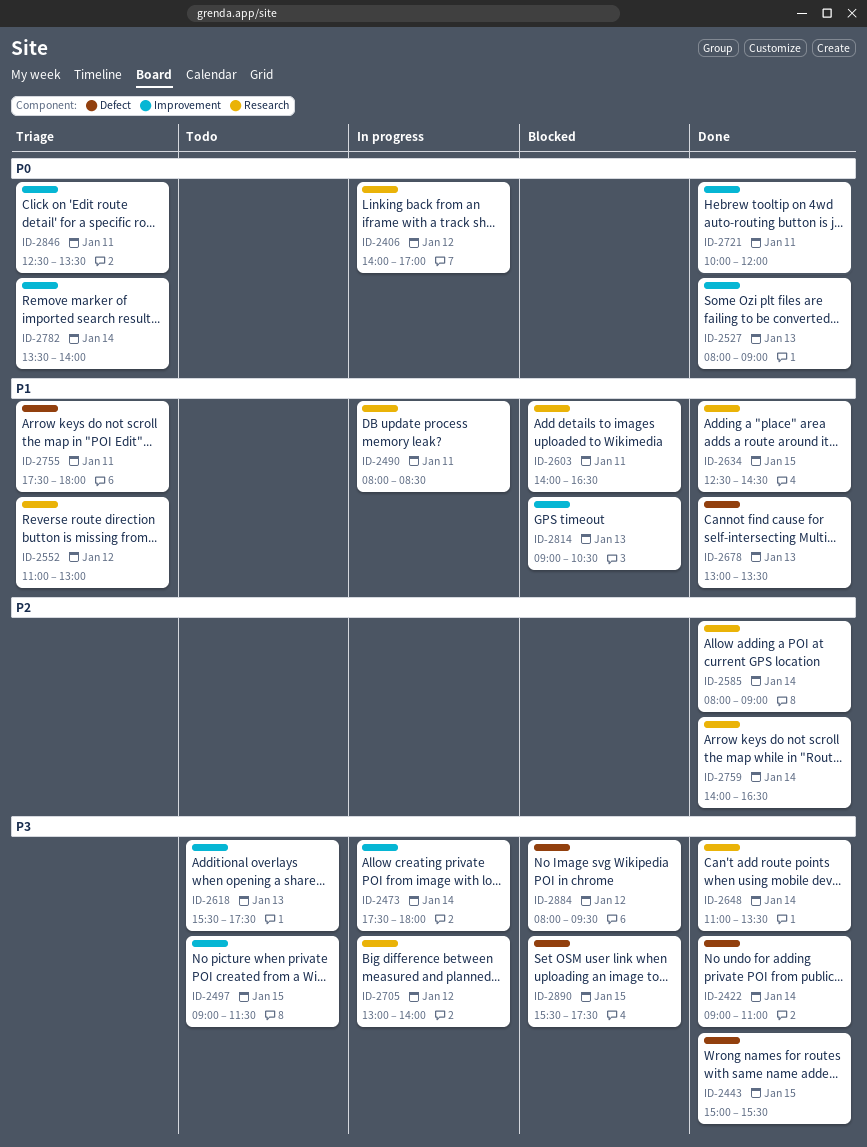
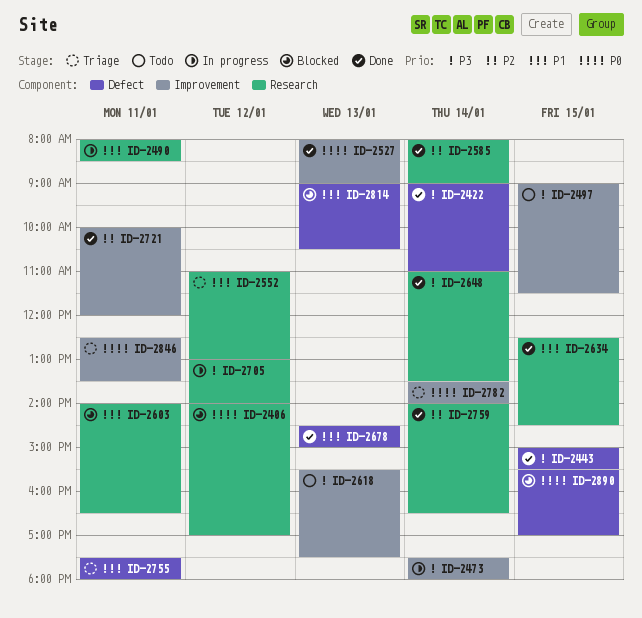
ID-2406, status: In progress -> Blocked
ID-2678, begins: 13:00 -> 14:30
ID-2678, ends: 13:30 -> 15:00
ID-2721, priority: P0 -> P2
ID-2814, label: Improvement -> Defect
ID-2884: present -> none
ID-2890, priority: P3 -> P0
ID-2890, ends: 17:30 -> 17:00

